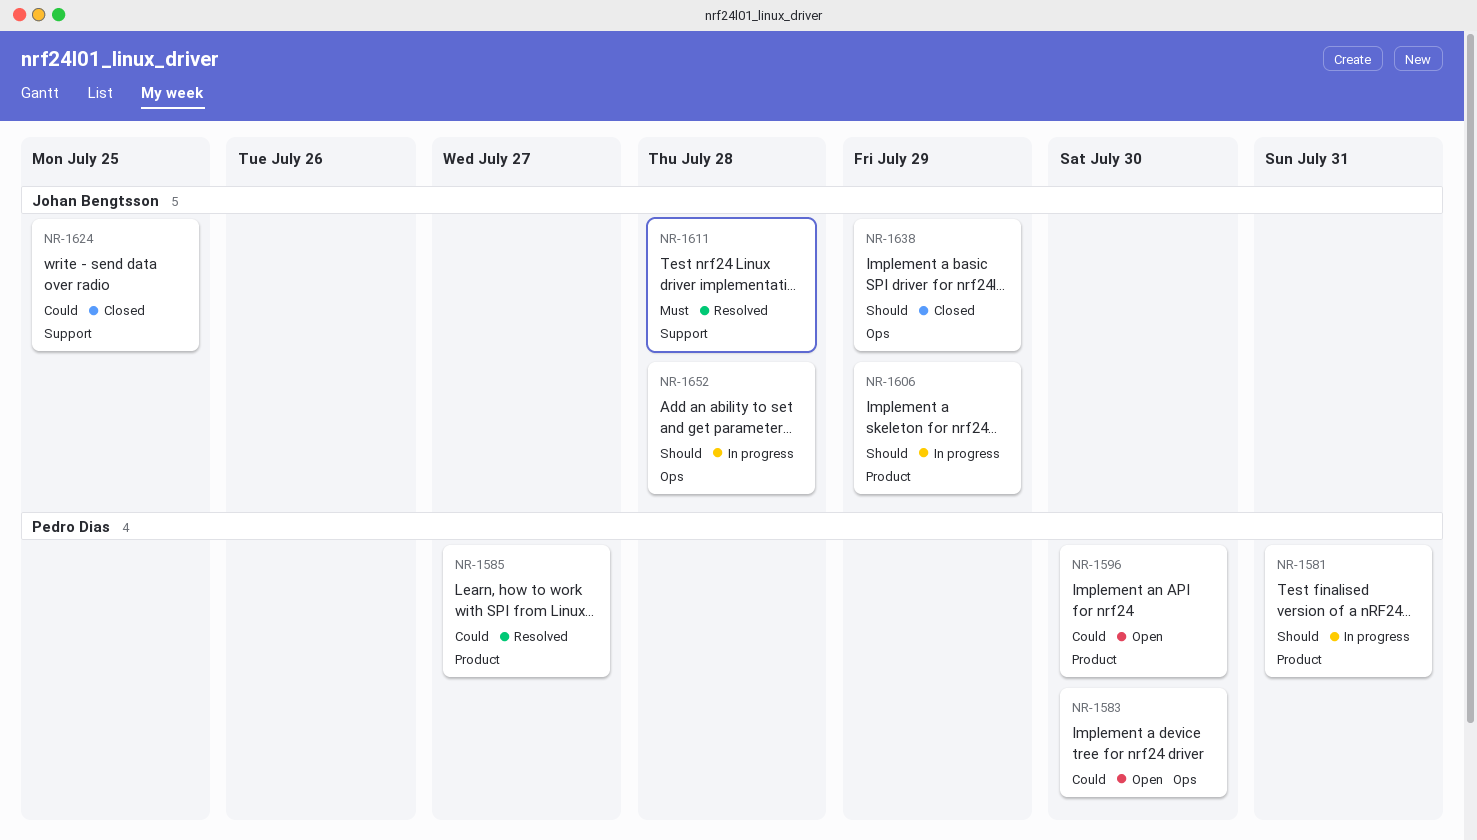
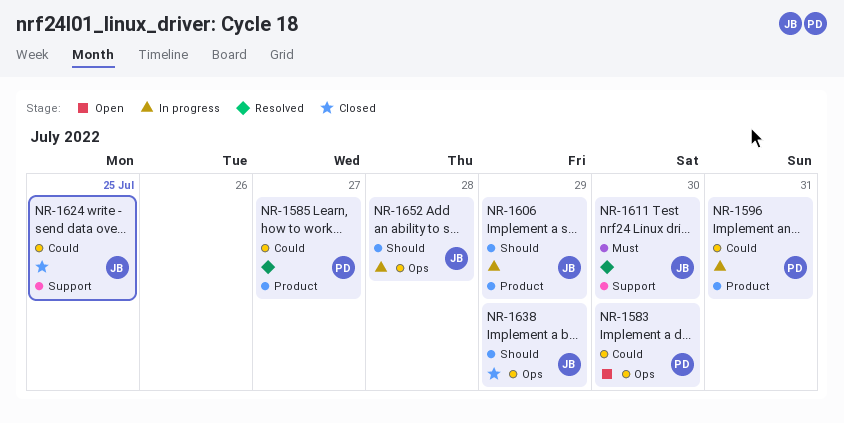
NR-1581: present -> none
NR-1596, status: Open -> In progress
NR-1596, due: Jul 30 -> Jul 31
NR-1611, due: Jul 28 -> Jul 30

